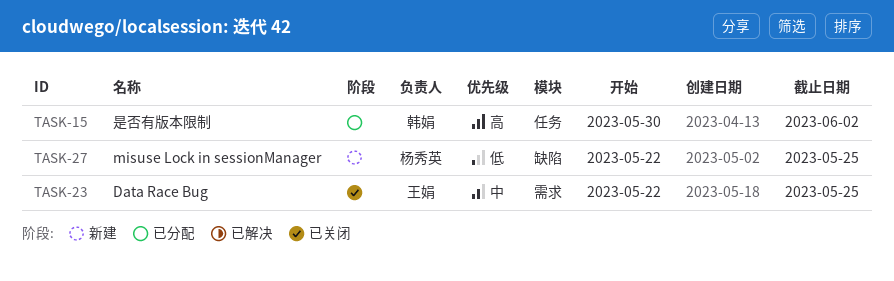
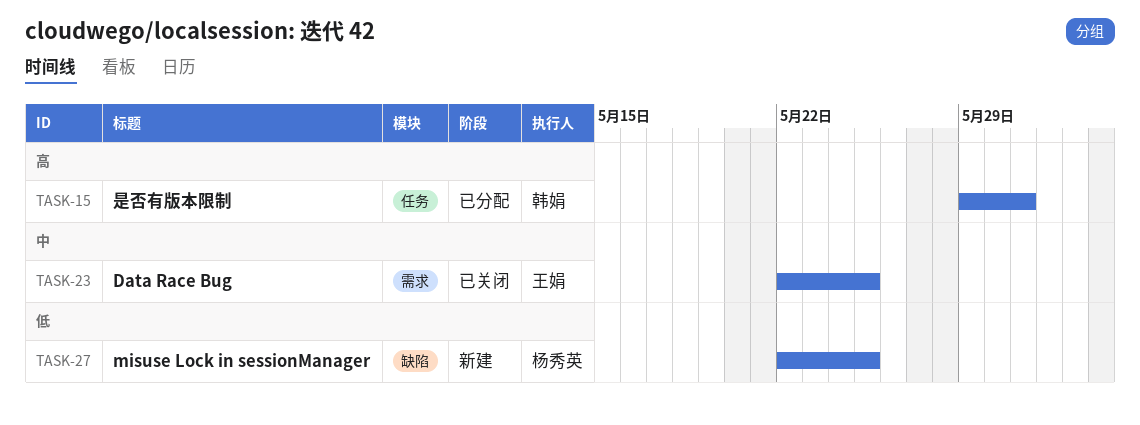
TASK-15, start: May 30 -> May 29
TASK-15, due: Jun 2 -> May 31

